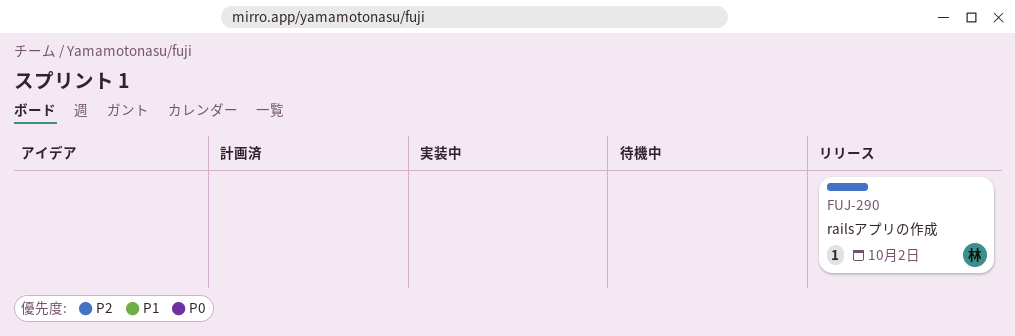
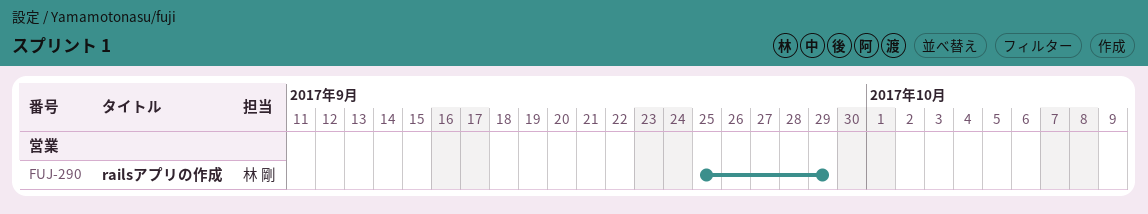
FUJ-290, due: Oct 2 -> Sep 29

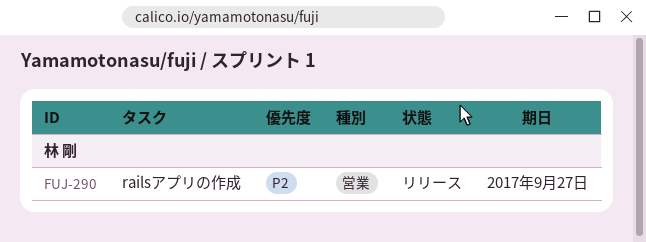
FUJ-290, due: Sep 29 -> Sep 27

